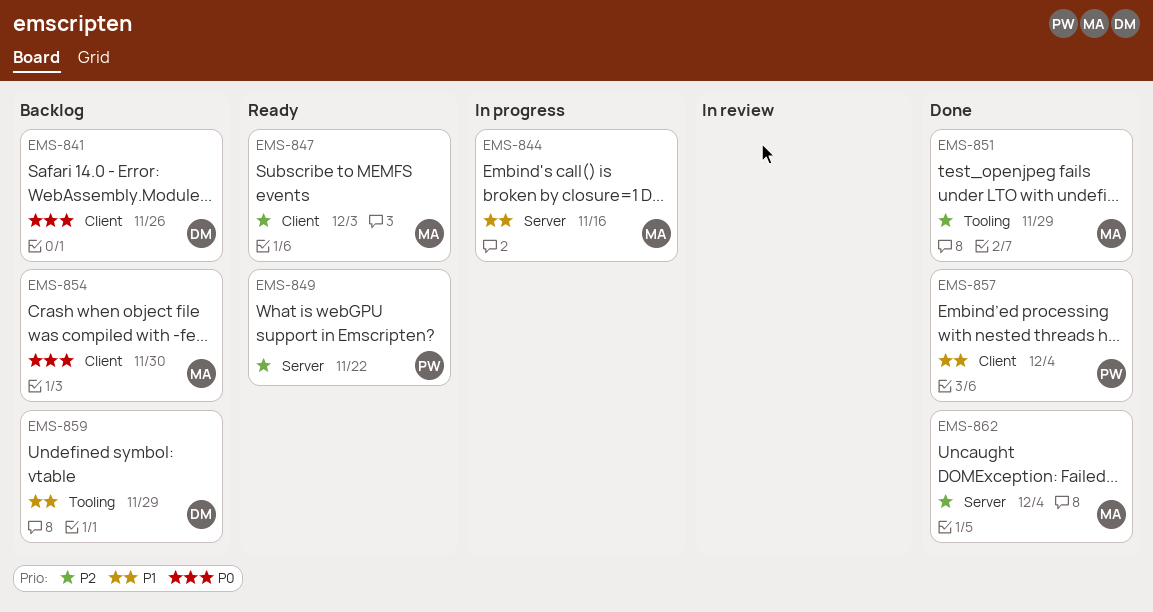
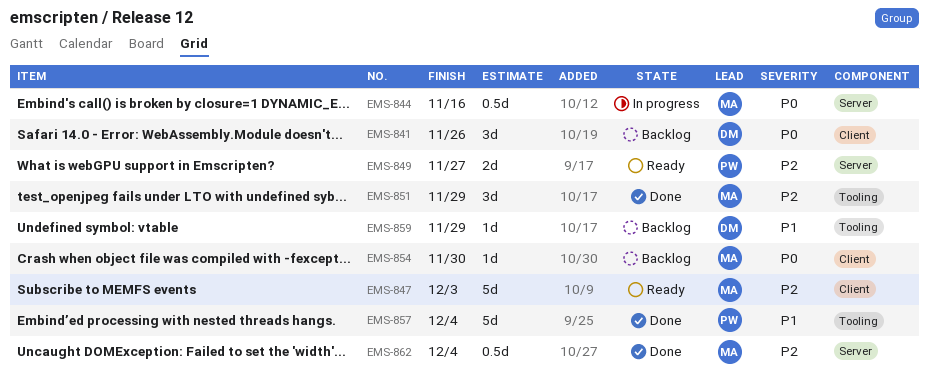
EMS-844, priority: P1 -> P0
EMS-849, due: Nov 22 -> Nov 27
EMS-857, label: Client -> Tooling

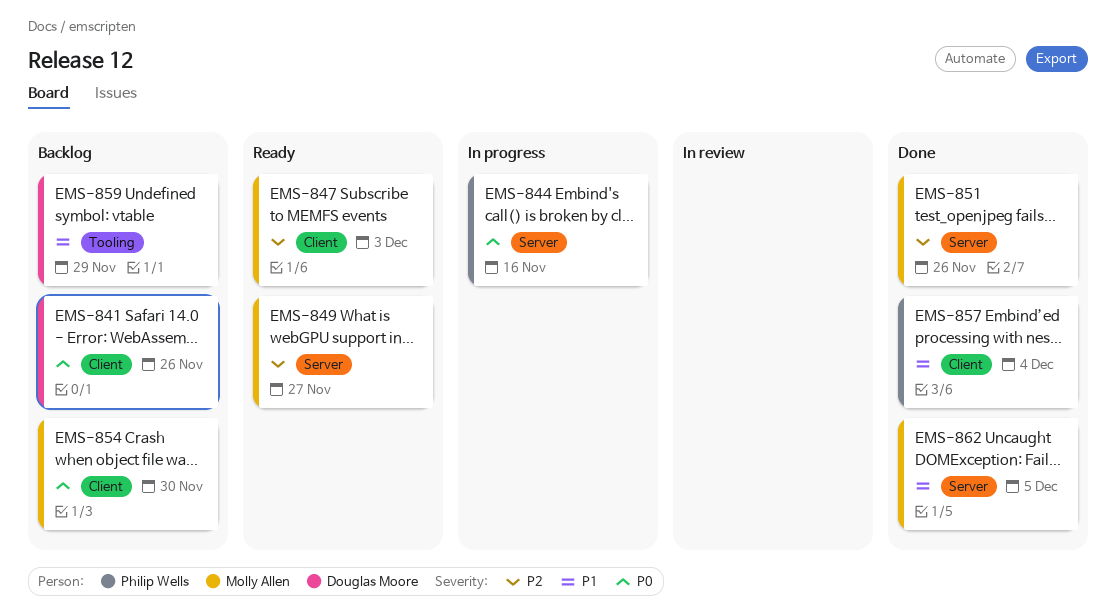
EMS-844, owner: Molly Allen -> Philip Wells
EMS-849, owner: Philip Wells -> Molly Allen
EMS-851, label: Tooling -> Server
EMS-851, due: Nov 29 -> Nov 26
EMS-857, label: Tooling -> Client
EMS-862, priority: P2 -> P1
EMS-862, due: Dec 4 -> Dec 5

